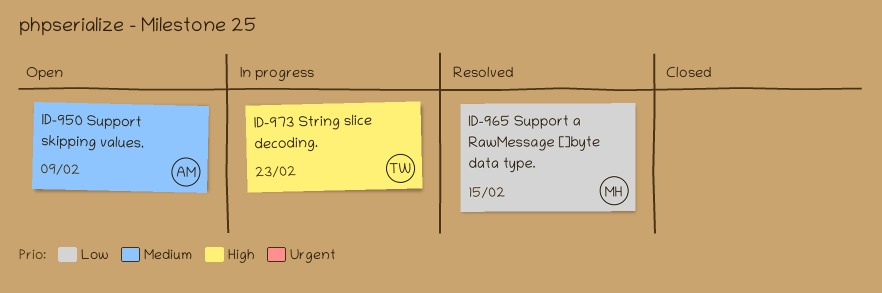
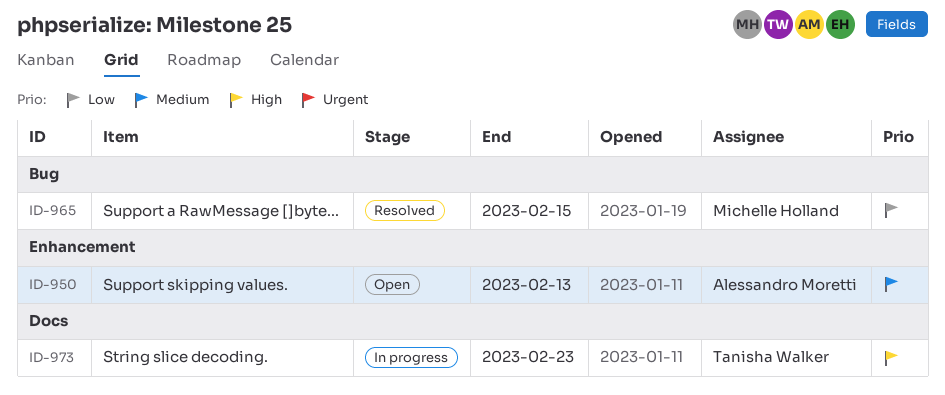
ID-950, due: Feb 9 -> Feb 13

